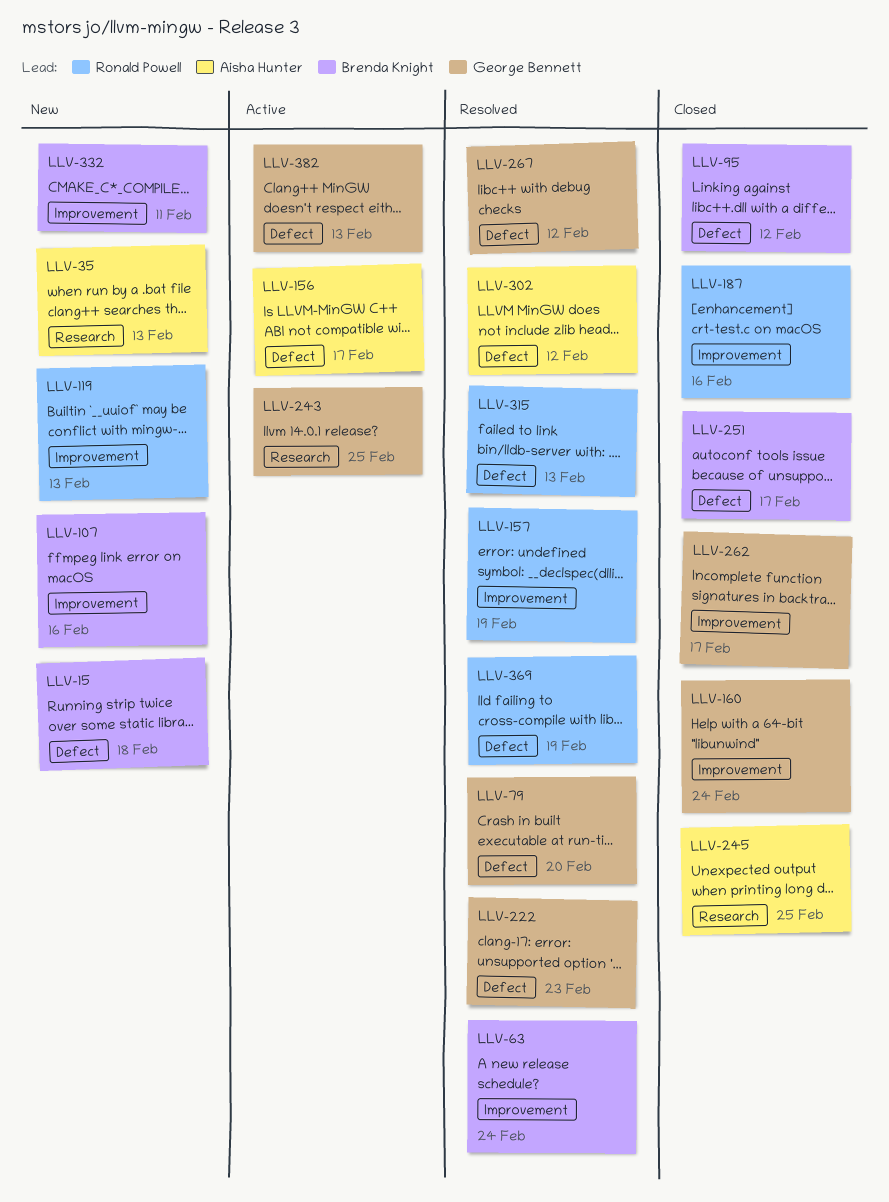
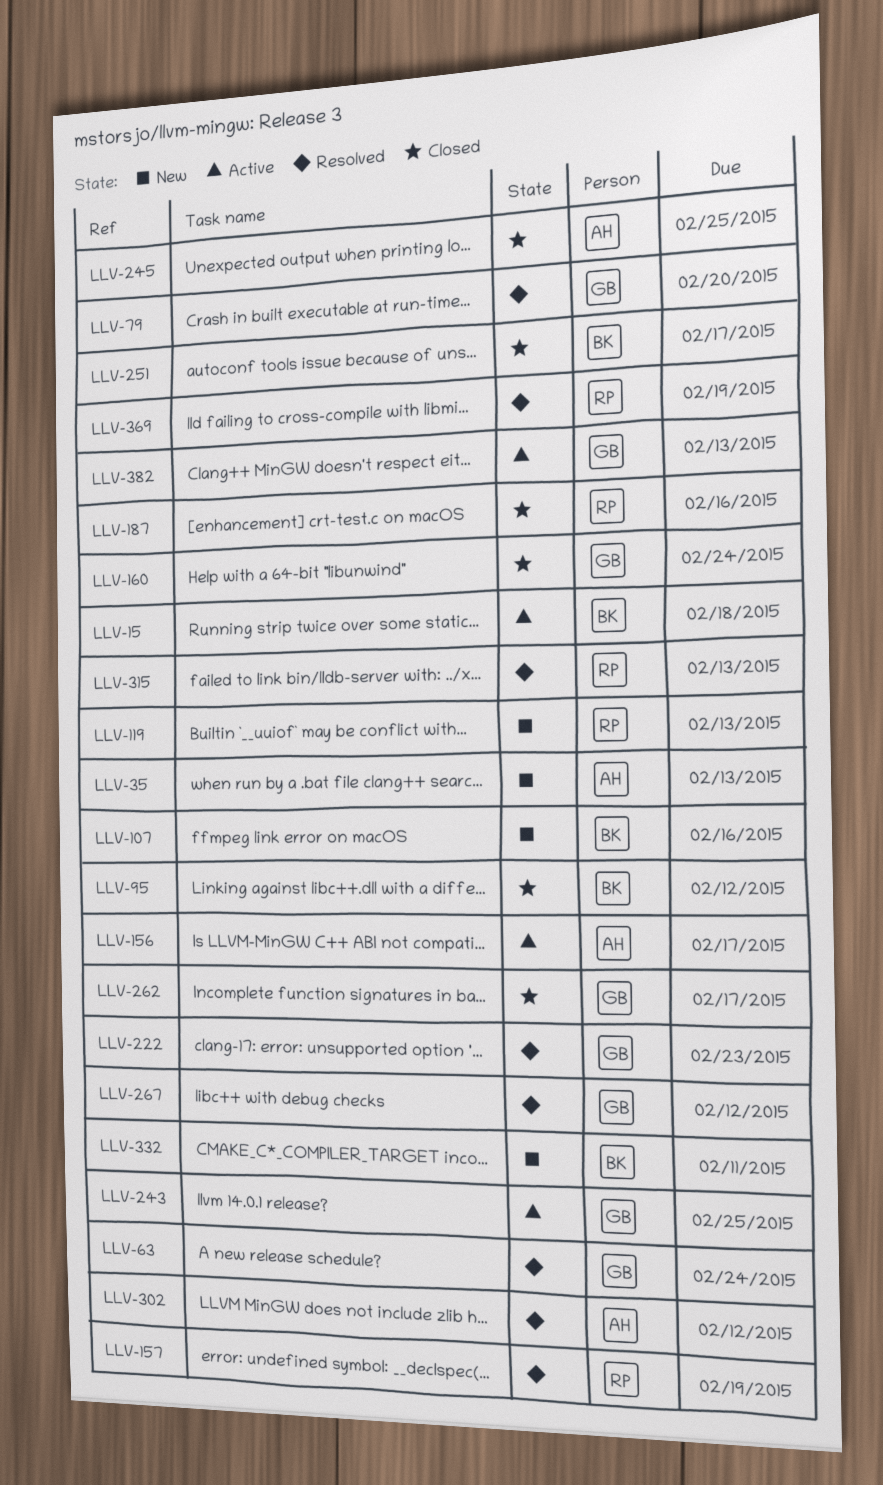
LLV-15, status: New -> Active
LLV-63, owner: Brenda Knight -> George Bennett

